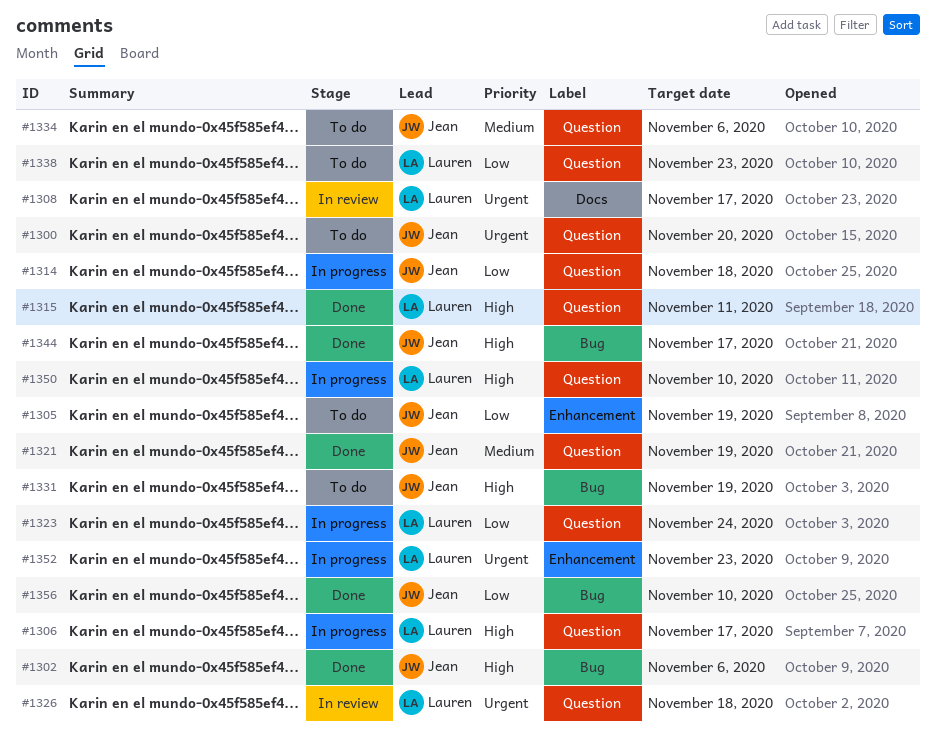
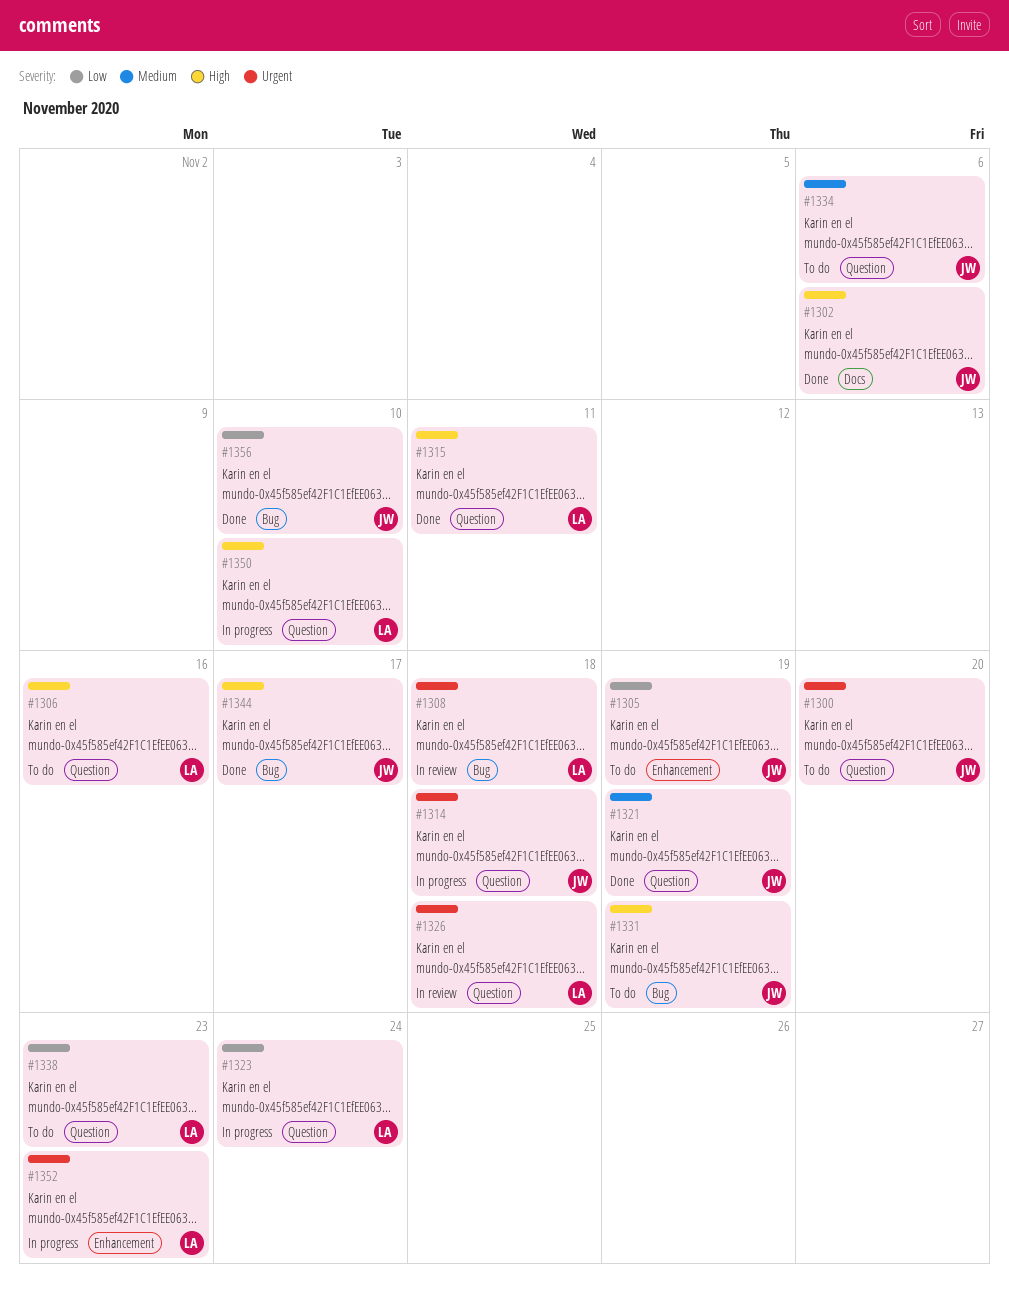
#1302, label: Bug -> Docs
#1306, status: In progress -> To do
#1306, due: Nov 17 -> Nov 16
#1308, label: Docs -> Bug
#1308, due: Nov 17 -> Nov 18
#1314, priority: Low -> Urgent

